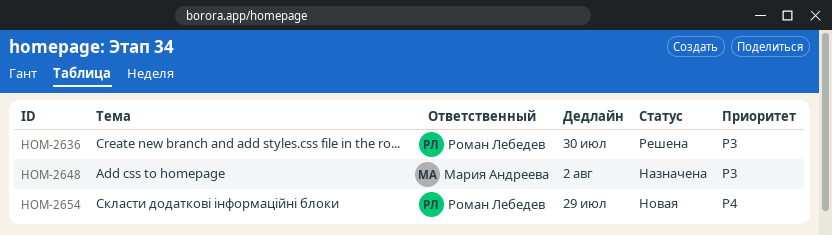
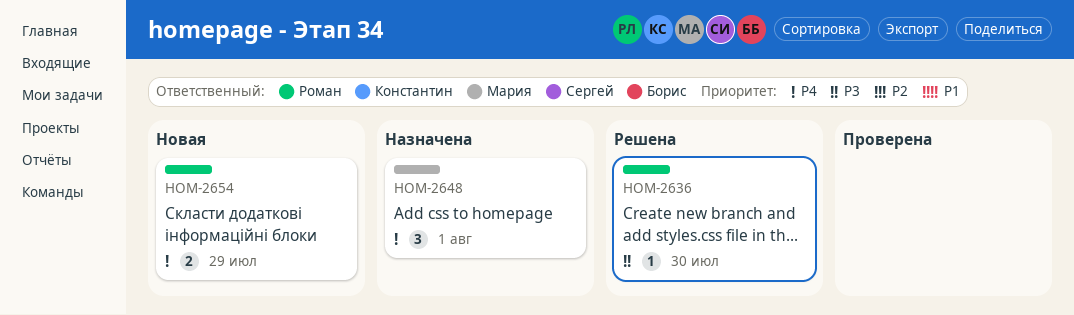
HOM-2648, priority: P3 -> P4
HOM-2648, due: Aug 2 -> Aug 1

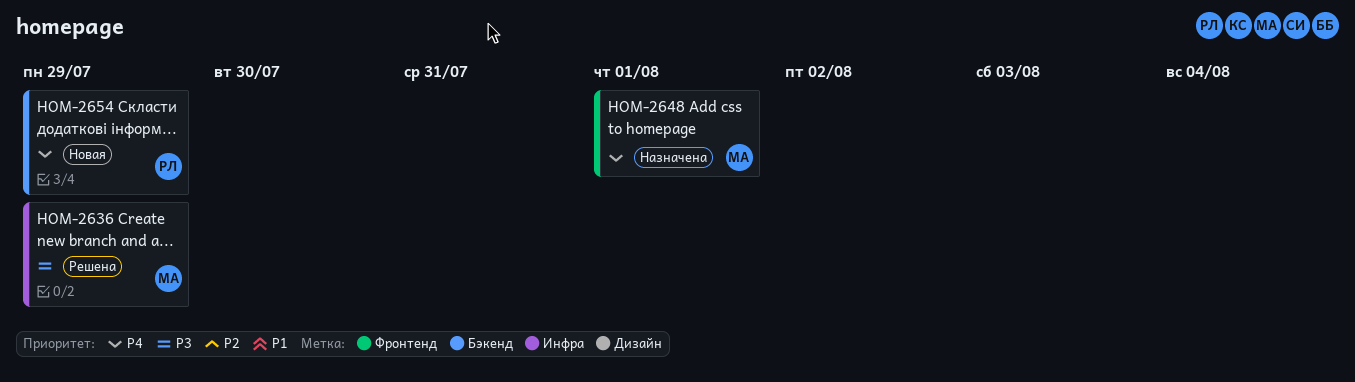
HOM-2636, owner: Роман -> Мария
HOM-2636, due: Jul 30 -> Jul 29

